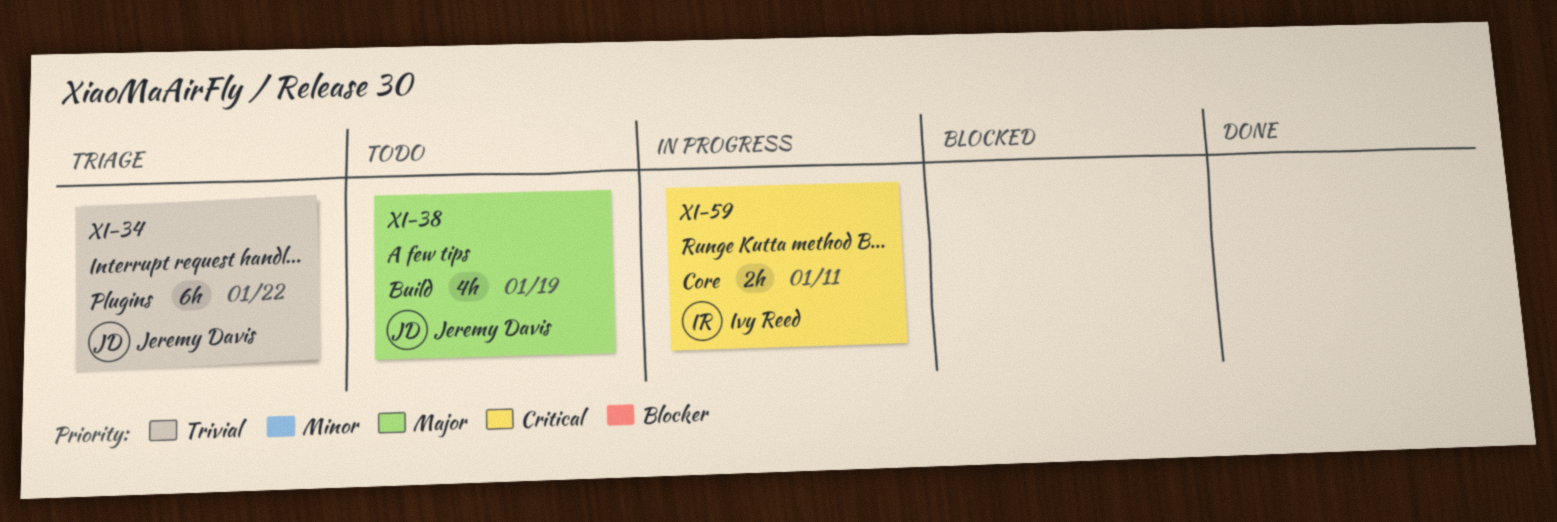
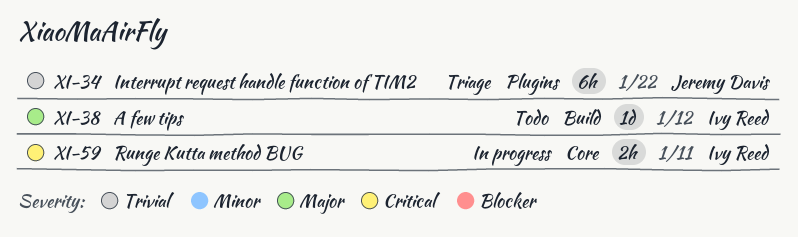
XI-38, owner: Jeremy Davis -> Ivy Reed
XI-38, estimate: 4h -> 1d
XI-38, due: Jan 19 -> Jan 12

